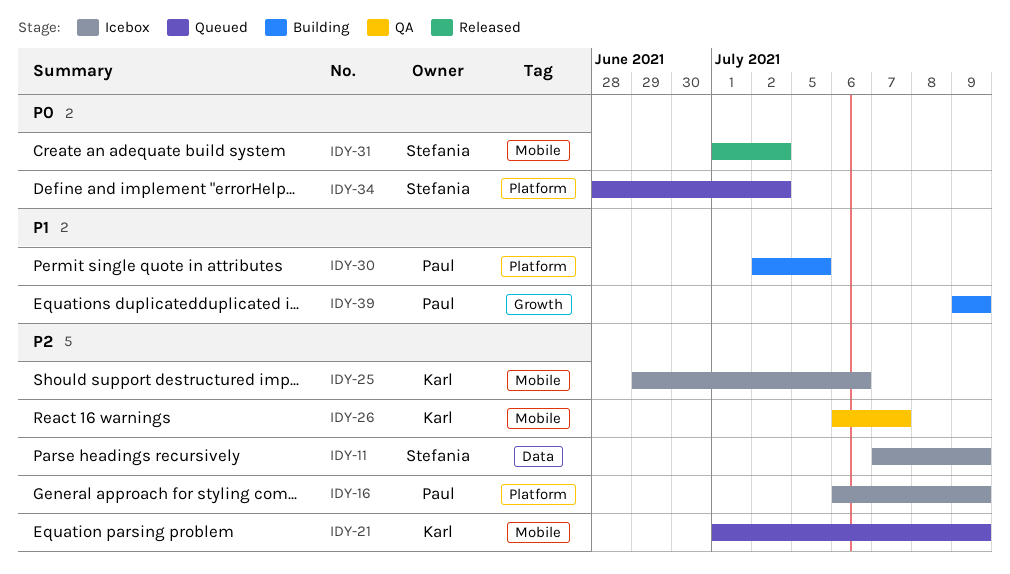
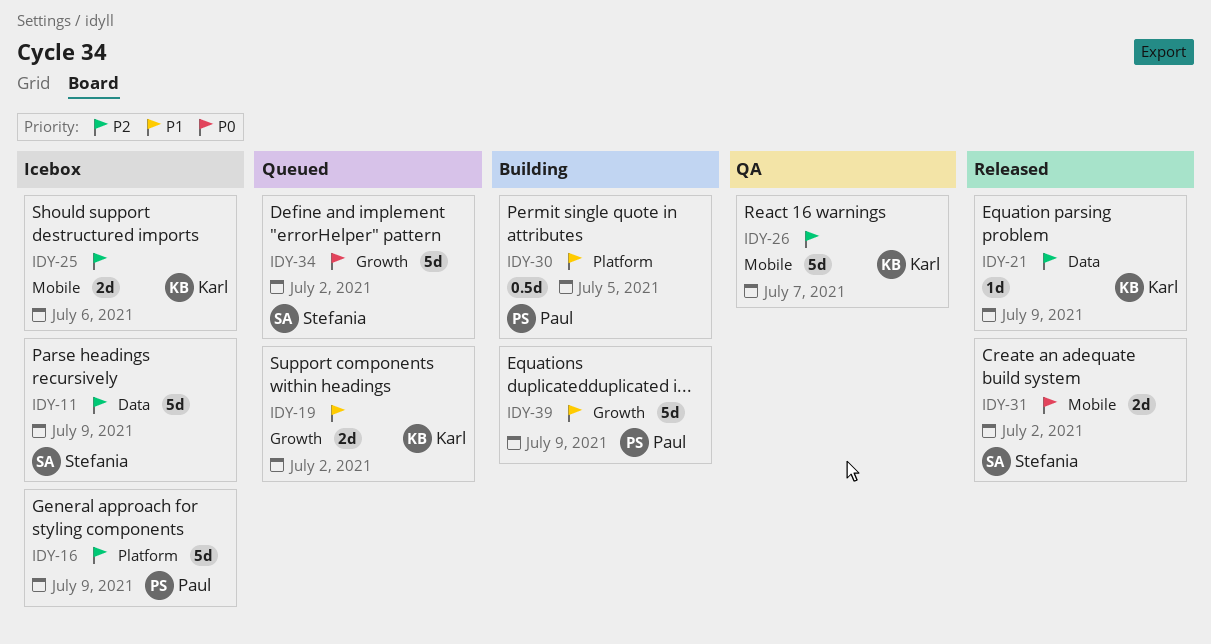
IDY-19: none -> present
IDY-21, status: Queued -> Released
IDY-21, label: Mobile -> Data
IDY-34, label: Platform -> Growth

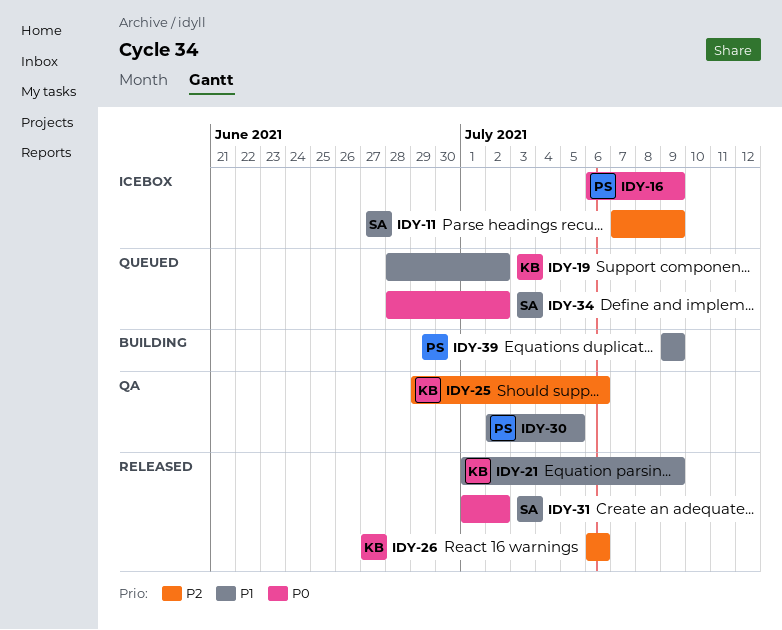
IDY-16, priority: P2 -> P0
IDY-21, priority: P2 -> P1
IDY-25, status: Icebox -> QA
IDY-26, status: QA -> Released
IDY-26, due: Jul 7 -> Jul 6
IDY-30, status: Building -> QA

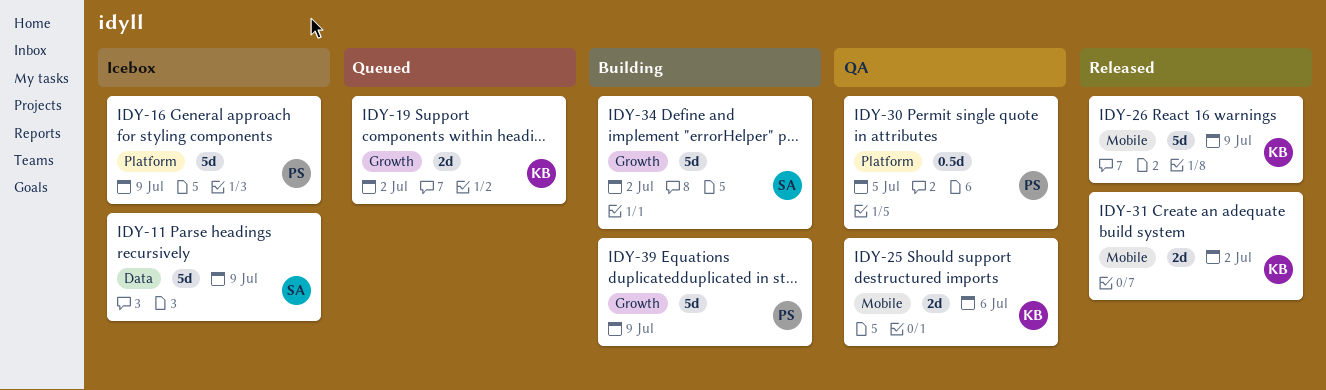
IDY-21: present -> none
IDY-26, due: Jul 6 -> Jul 9
IDY-31, owner: SA -> KB
IDY-34, status: Queued -> Building

